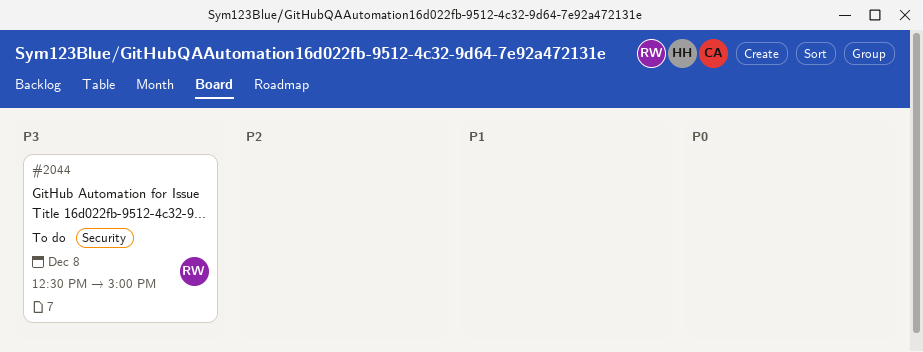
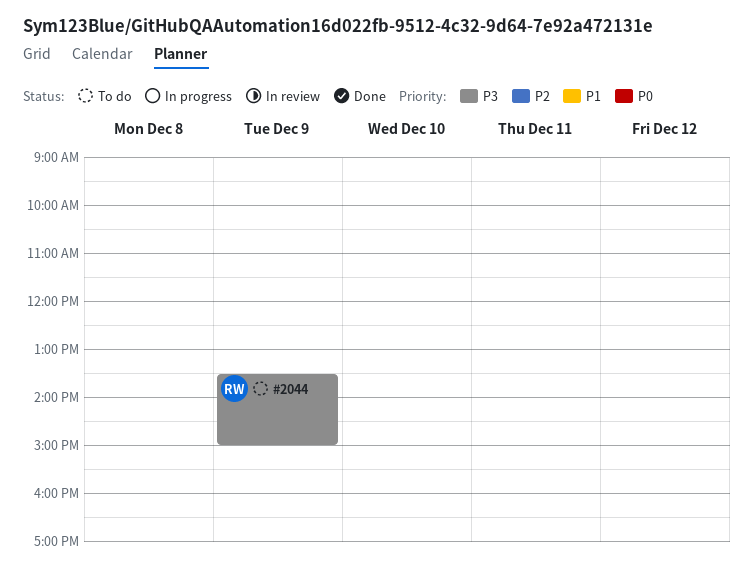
#2044, day: Dec 8 -> Dec 9
#2044, begins: 12:30 -> 13:30

